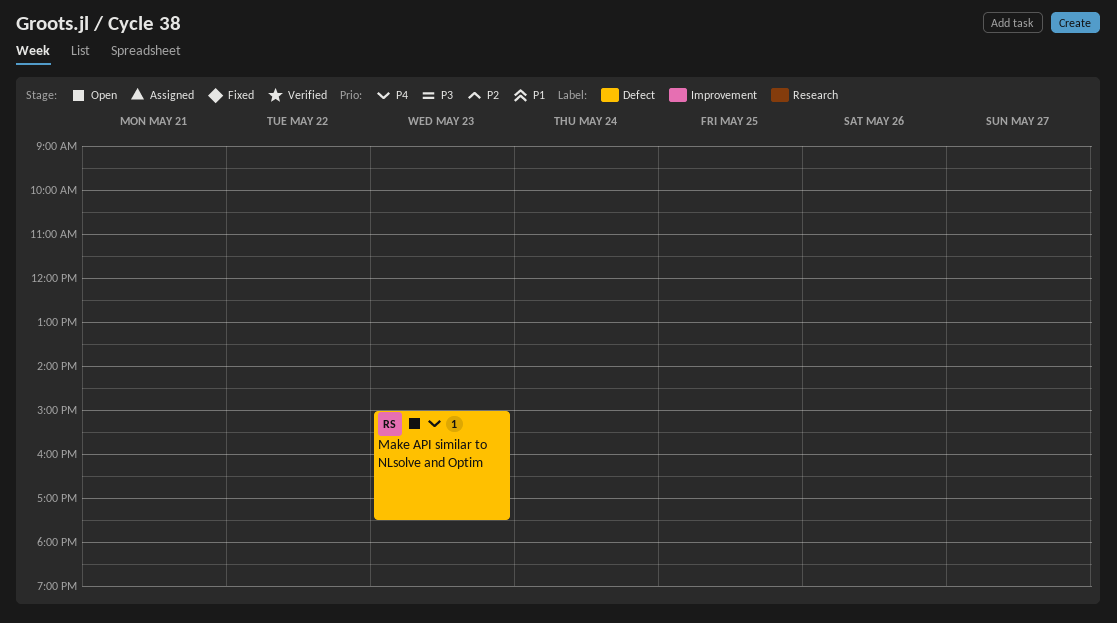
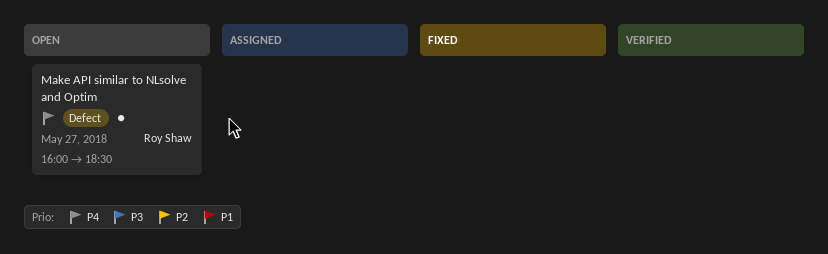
Make API similar to NLsolve and Optim, day: May 23 -> May 27
Make API similar to NLsolve and Optim, begins: 15:00 -> 16:00
Make API similar to NLsolve and Optim, ends: 17:30 -> 18:30

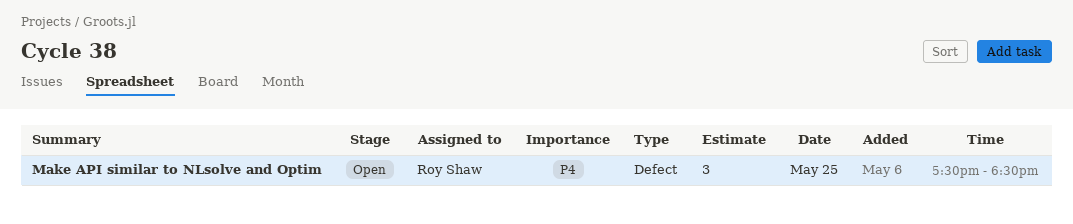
Make API similar to NLsolve and Optim, estimate: 1 -> 3
Make API similar to NLsolve and Optim, day: May 27 -> May 25
Make API similar to NLsolve and Optim, begins: 16:00 -> 17:30

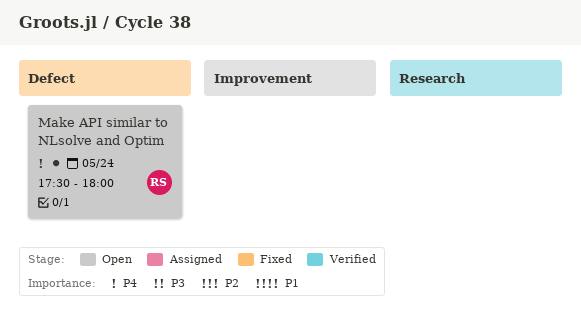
Make API similar to NLsolve and Optim, estimate: 3 -> 1
Make API similar to NLsolve and Optim, day: May 25 -> May 24
Make API similar to NLsolve and Optim, ends: 18:30 -> 18:00

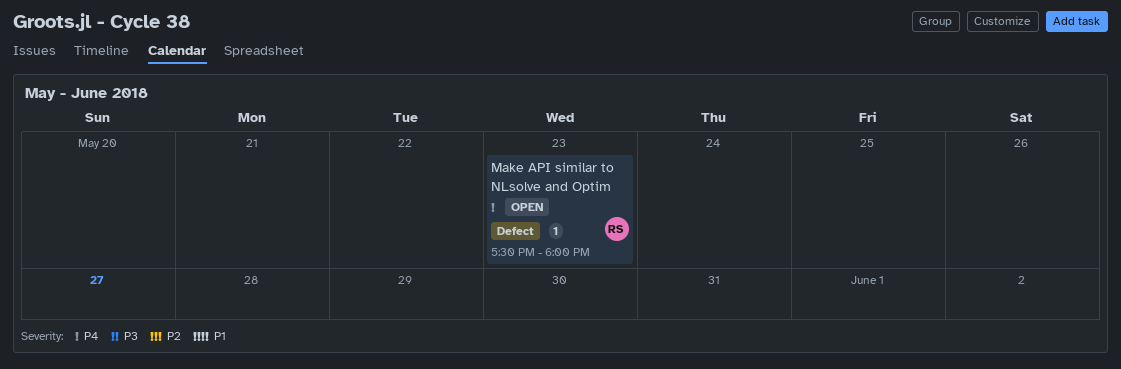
Make API similar to NLsolve and Optim, day: May 24 -> May 23

